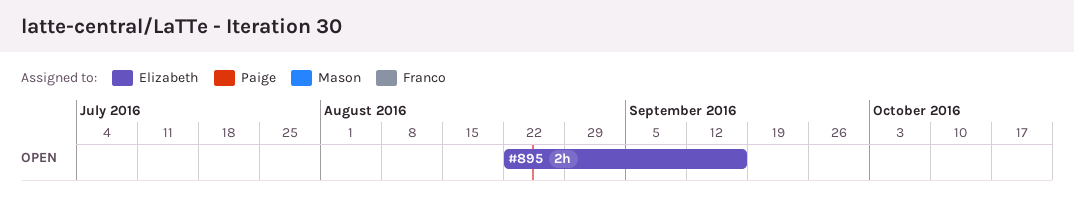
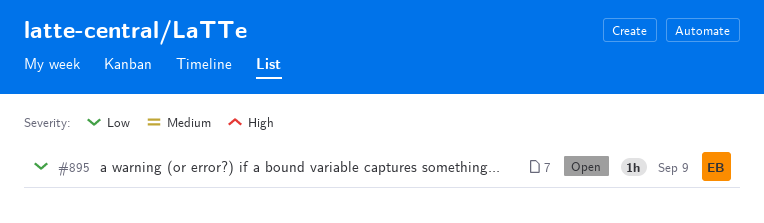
#895, estimate: 2h -> 1h
#895, due: Sep 16 -> Sep 9

